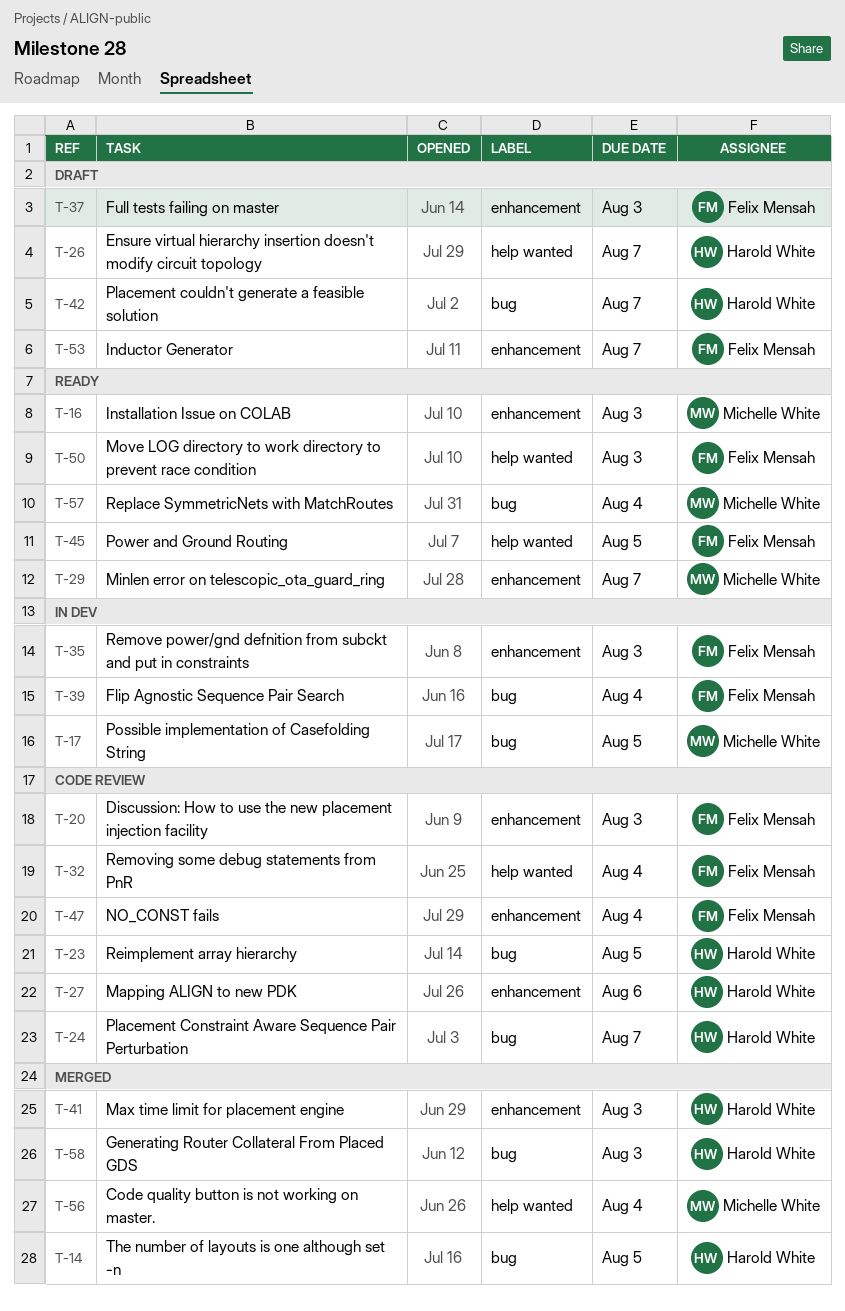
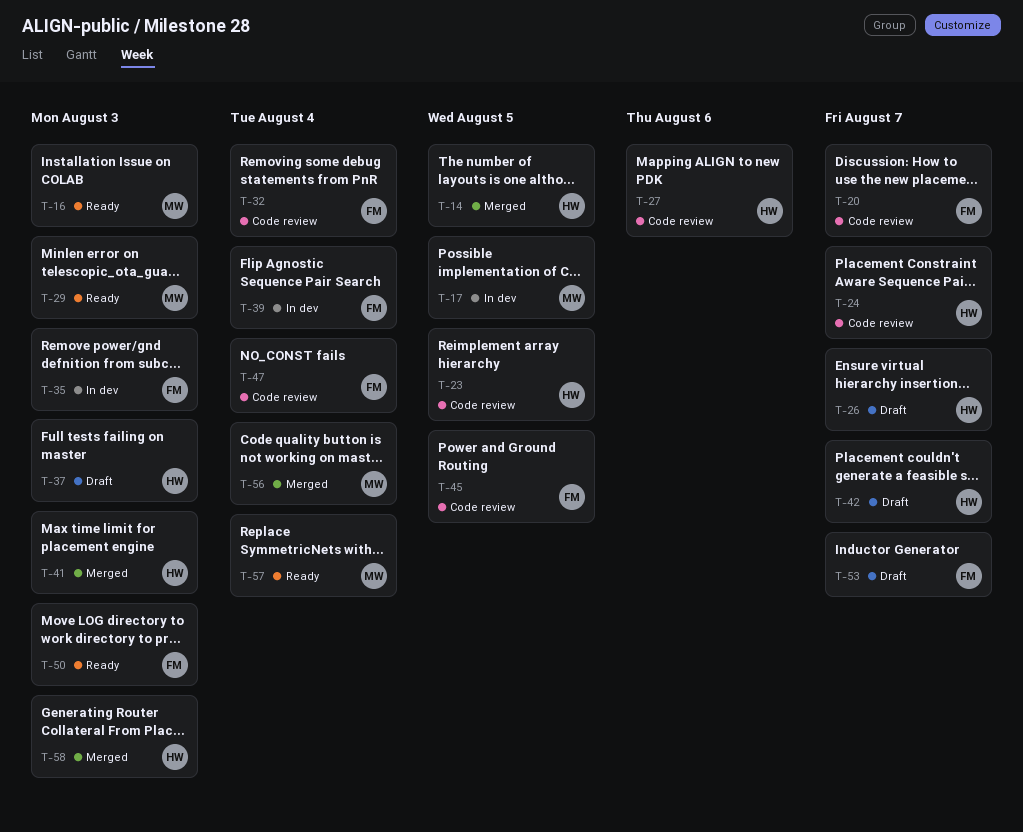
T-20, due: Aug 3 -> Aug 7
T-29, due: Aug 7 -> Aug 3
T-37, owner: Felix Mensah -> Harold White
T-45, status: Ready -> Code review

